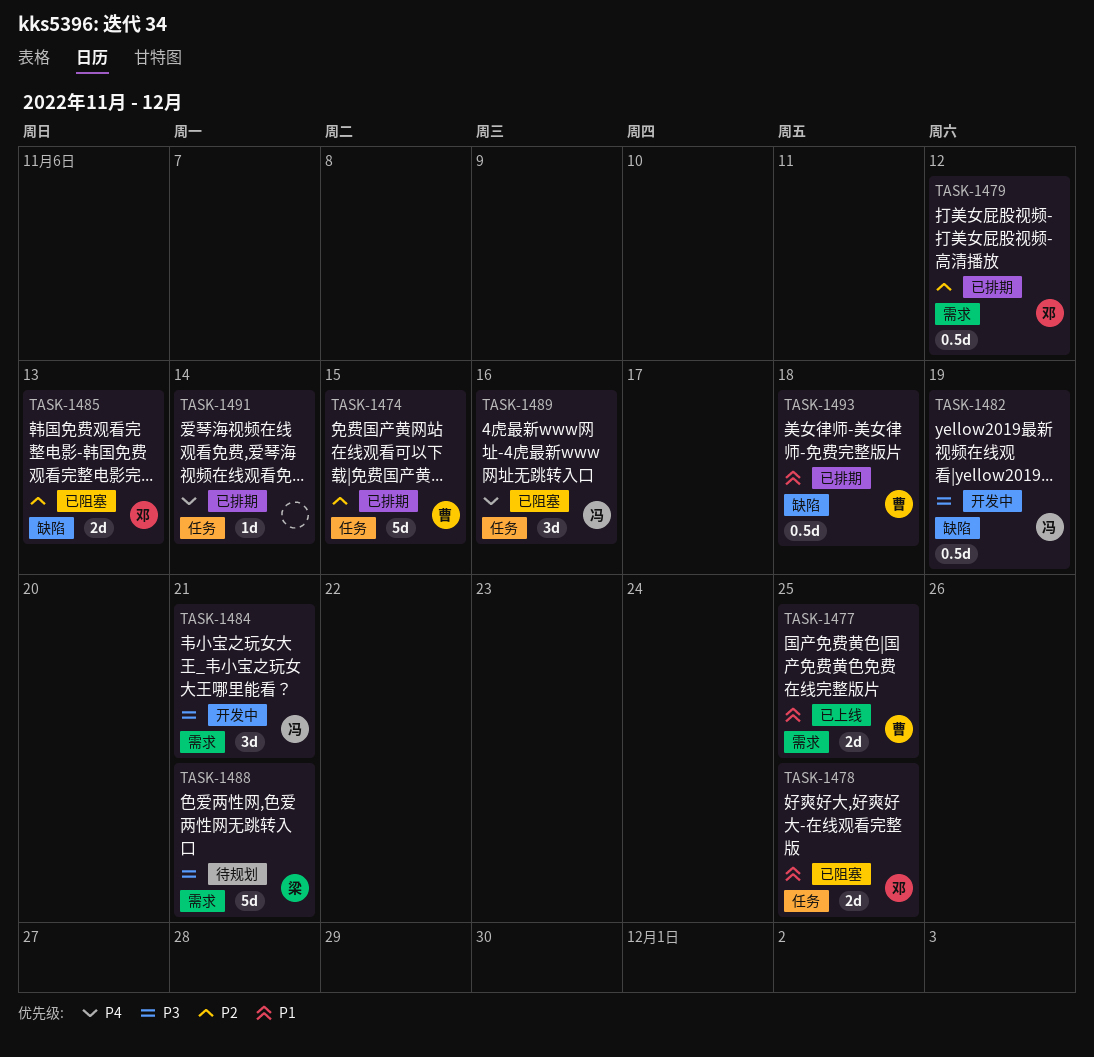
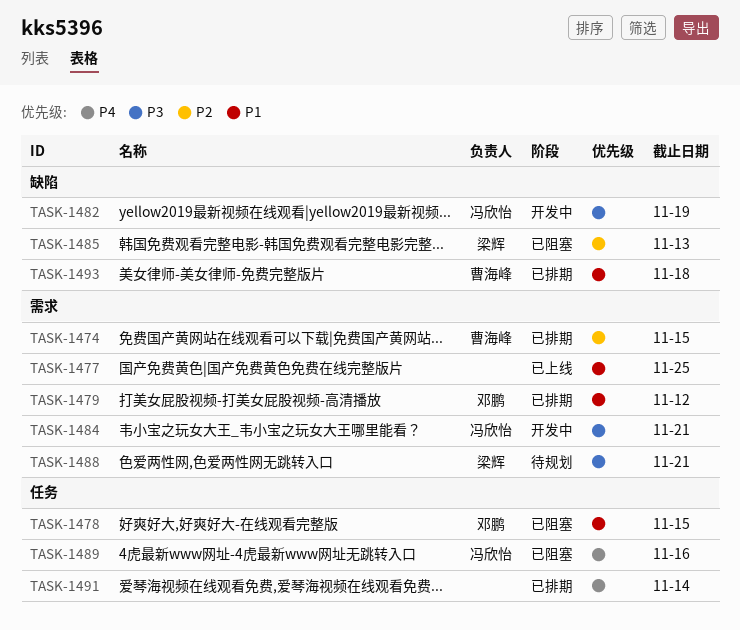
TASK-1474, label: 任务 -> 需求
TASK-1477, owner: 曹海峰 -> none
TASK-1478, due: Nov 25 -> Nov 15
TASK-1479, priority: P2 -> P1
TASK-1485, owner: 邓鹏 -> 梁辉

